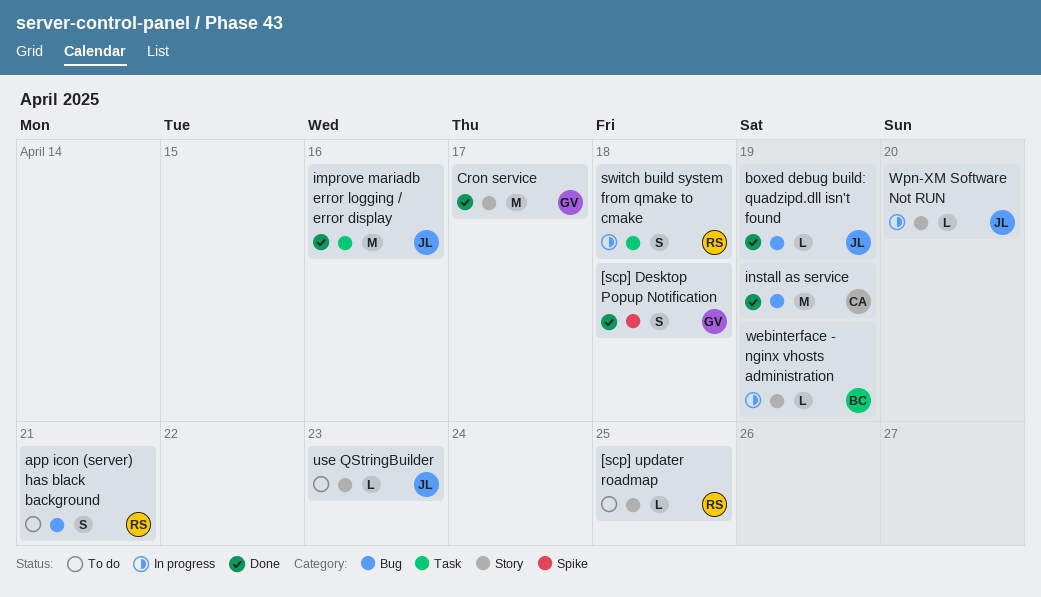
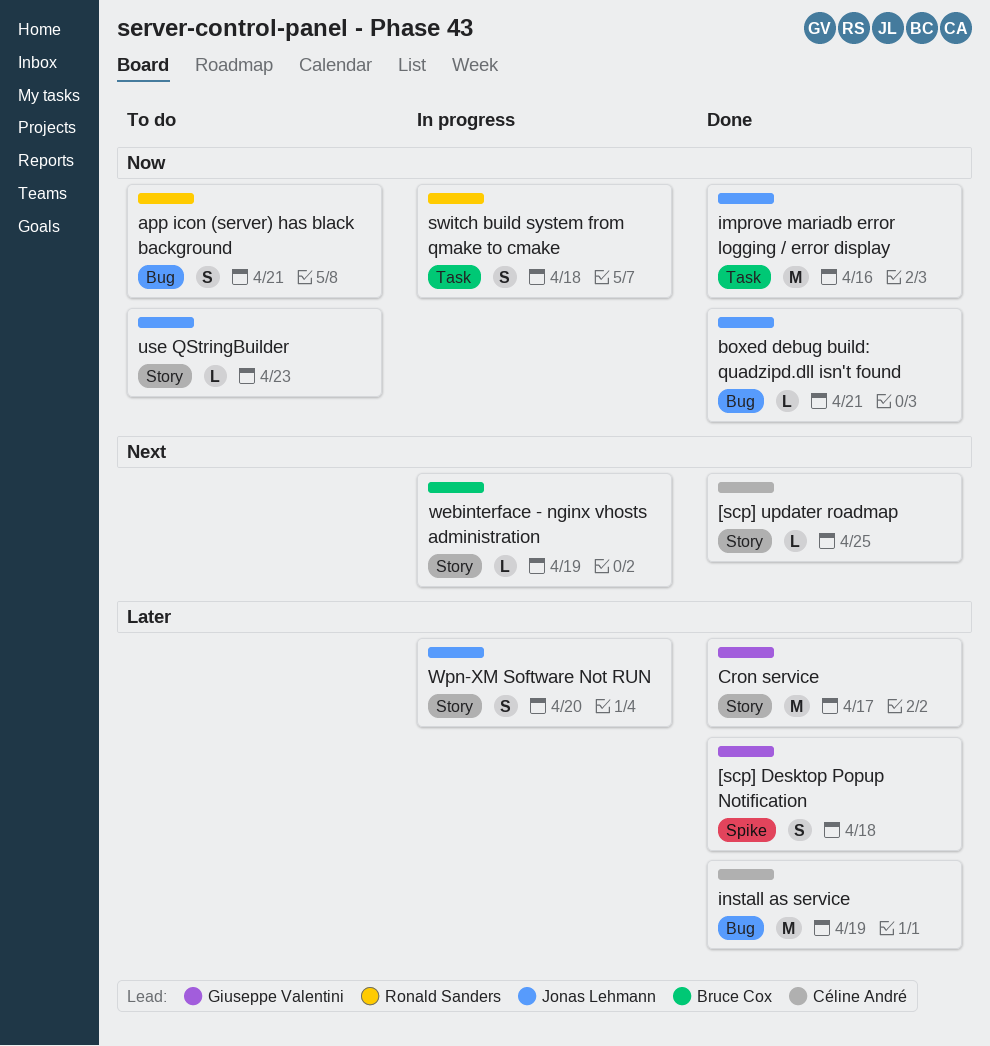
[scp] updater roadmap, status: To do -> Done
[scp] updater roadmap, owner: Ronald Sanders -> Céline André
boxed debug build: quadzipd.dll isn't found, due: Apr 19 -> Apr 21
Wpn-XM Software Not RUN, estimate: L -> S

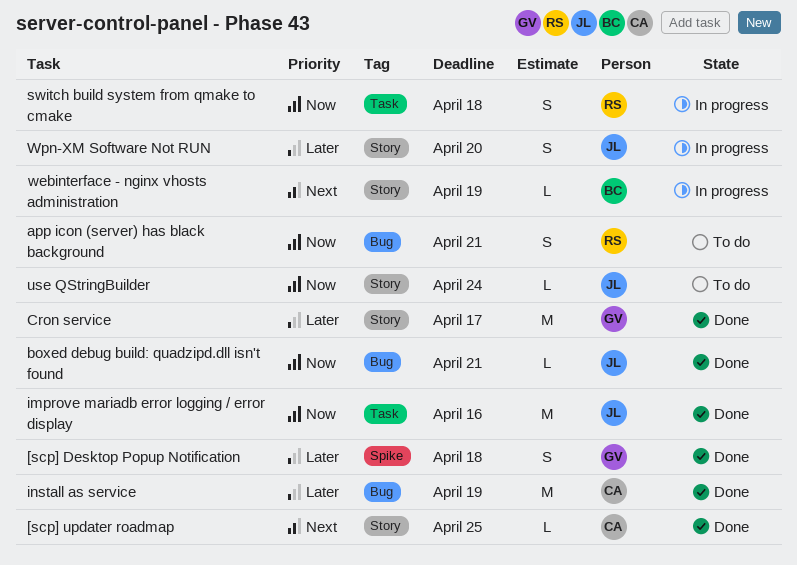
use QStringBuilder, due: Apr 23 -> Apr 24

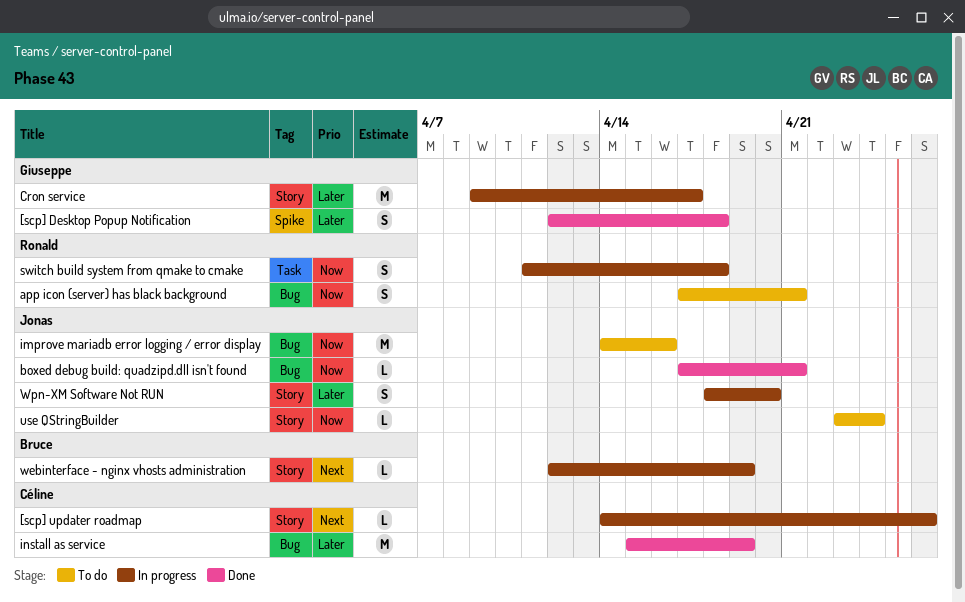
[scp] updater roadmap, status: Done -> In progress
[scp] updater roadmap, due: Apr 25 -> Apr 26
Cron service, status: Done -> In progress
improve mariadb error logging / error display, status: Done -> To do
improve mariadb error logging / error display, label: Task -> Bug

